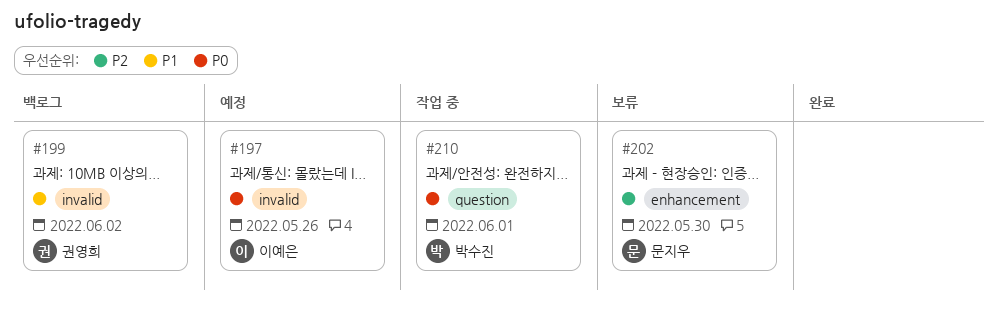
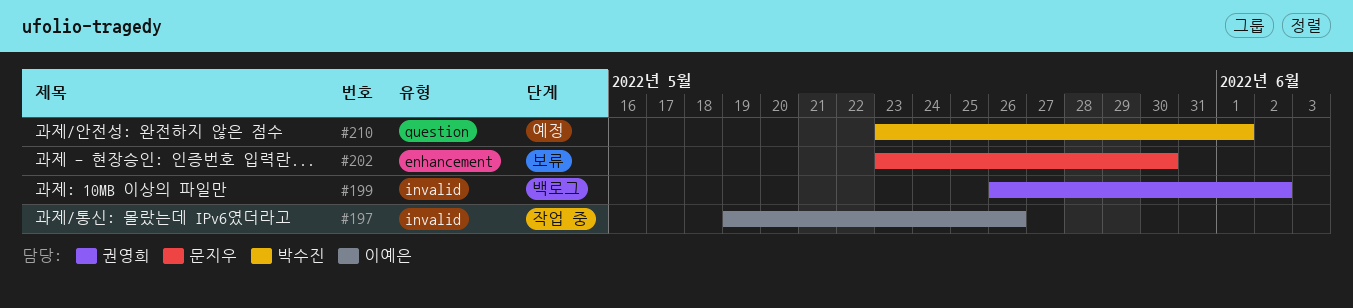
#197, status: 예정 -> 작업 중
#210, status: 작업 중 -> 예정

